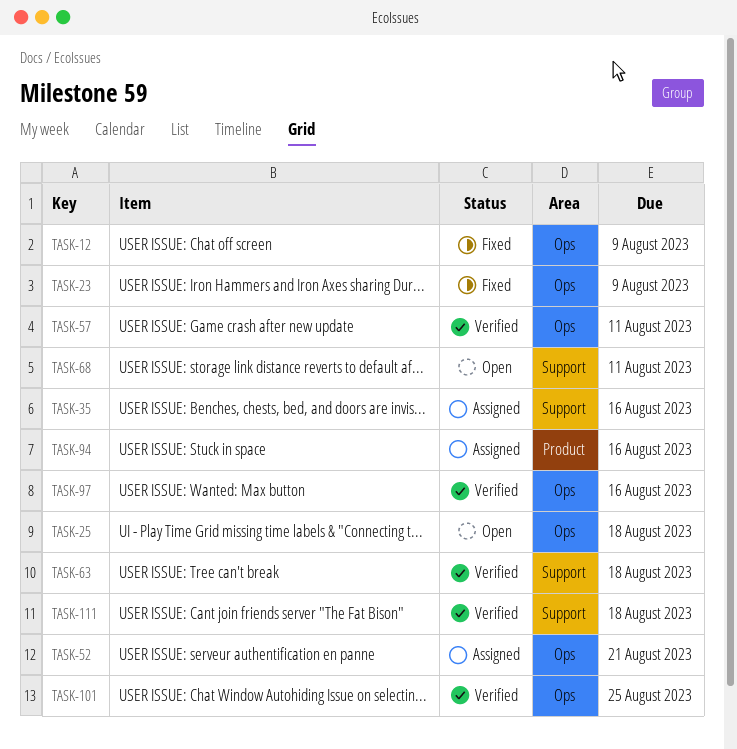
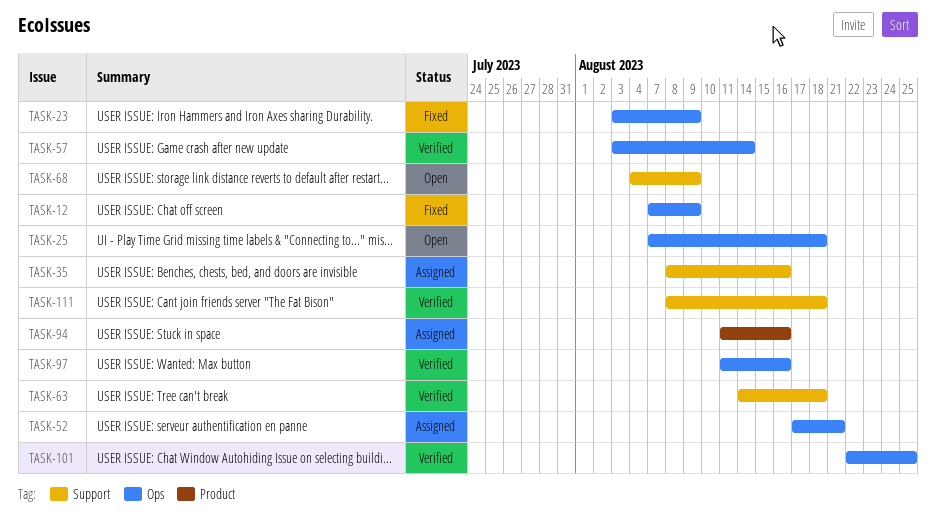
TASK-57, due: Aug 11 -> Aug 14
TASK-68, due: Aug 11 -> Aug 9

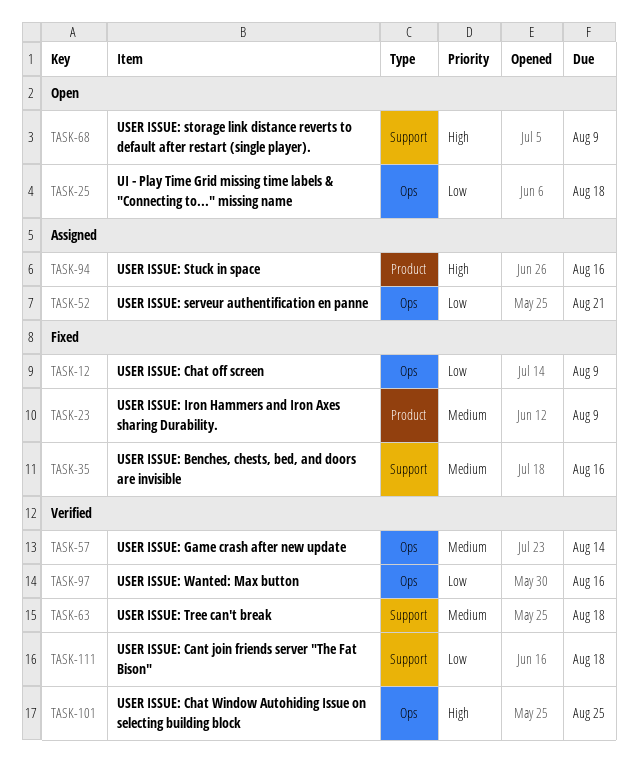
TASK-23, label: Ops -> Product
TASK-35, status: Assigned -> Fixed

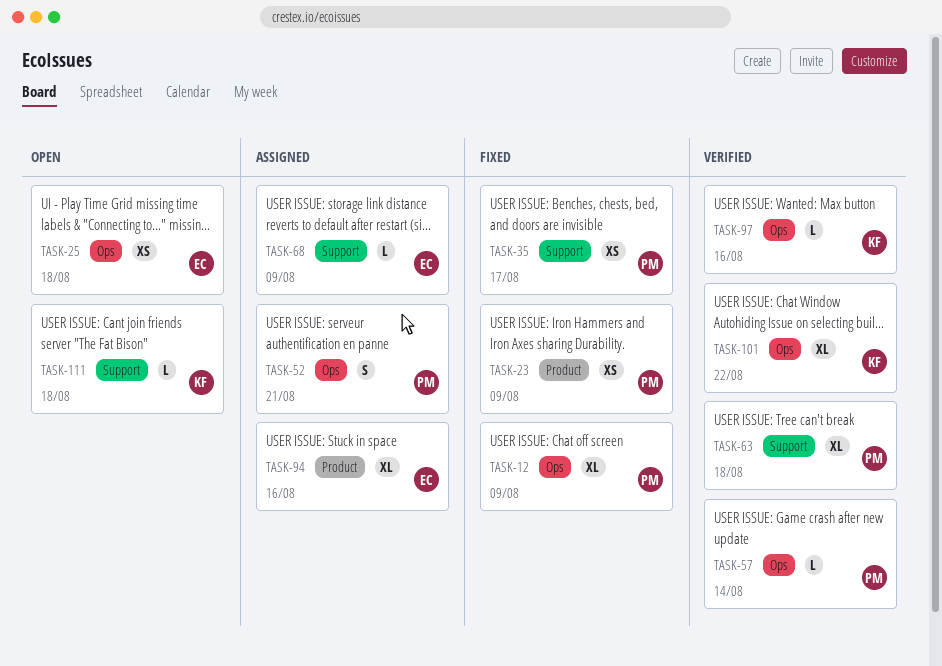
TASK-35, due: Aug 16 -> Aug 17
TASK-68, status: Open -> Assigned
TASK-101, due: Aug 25 -> Aug 22
TASK-111, status: Verified -> Open

